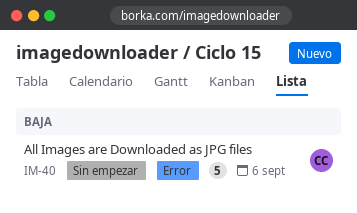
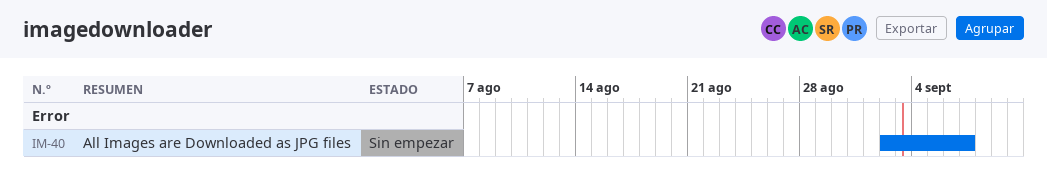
IM-40, due: Sep 6 -> Sep 7

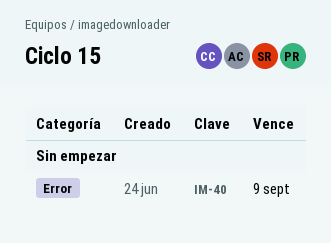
IM-40, due: Sep 7 -> Sep 9

